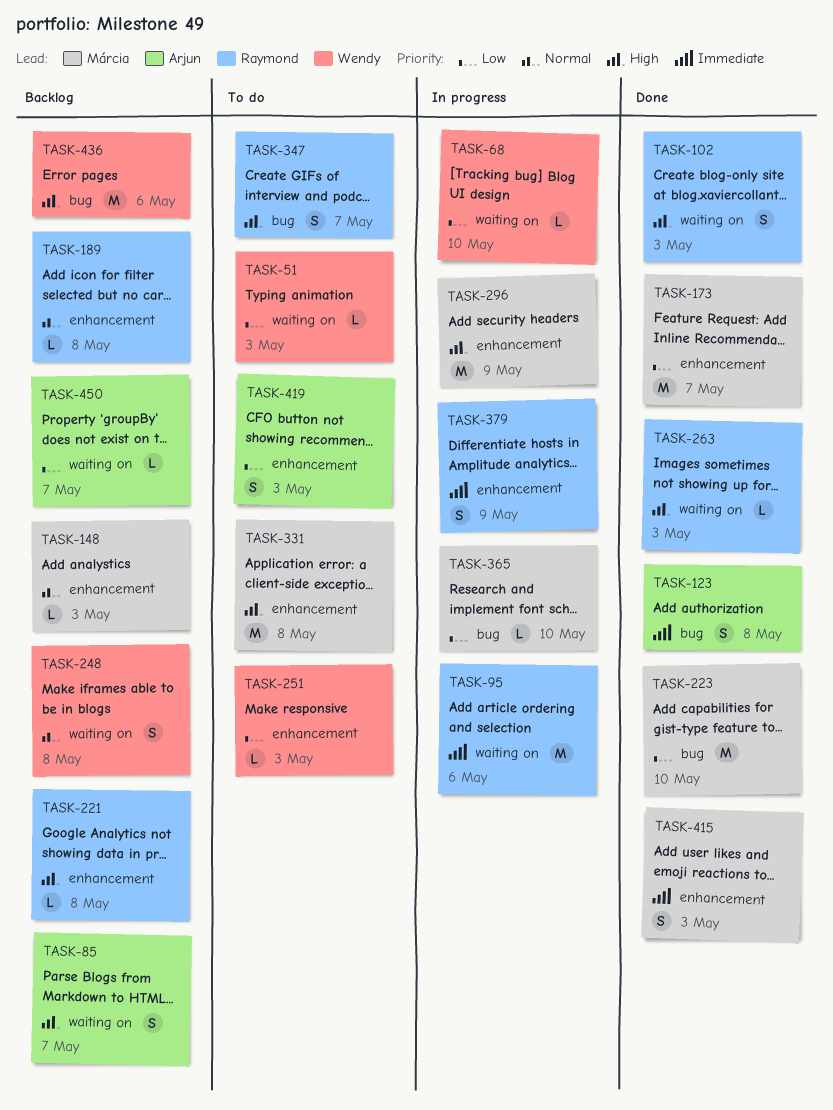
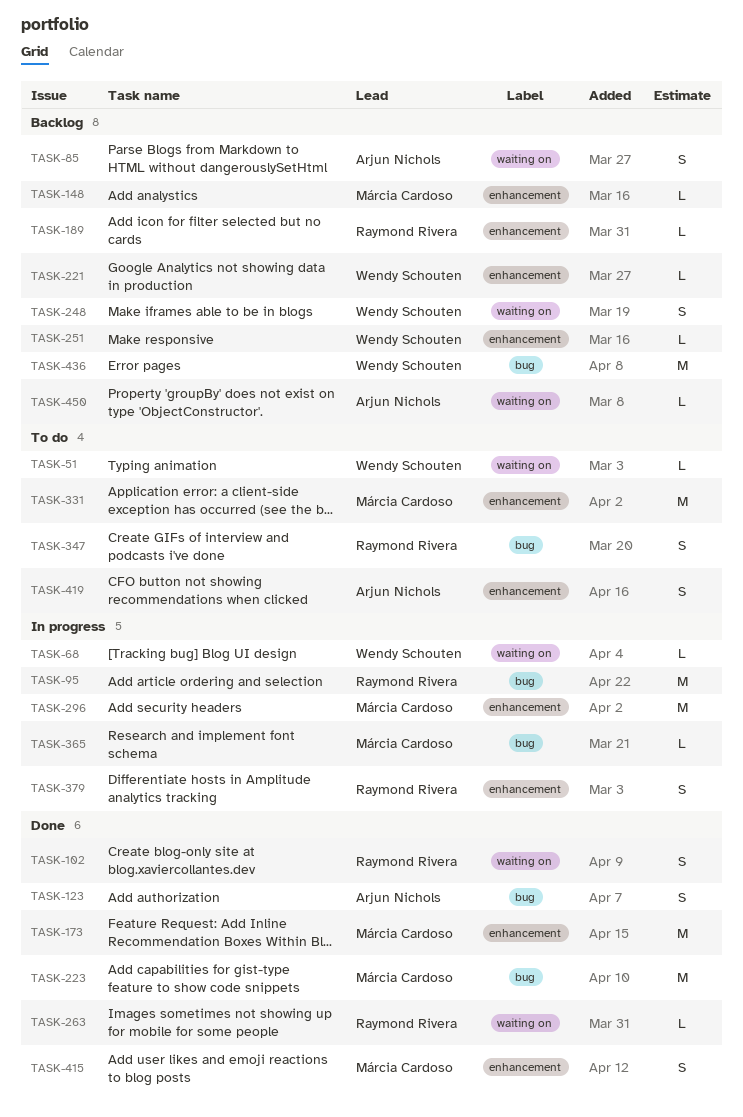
TASK-95, label: waiting on -> bug
TASK-221, owner: Raymond Rivera -> Wendy Schouten
TASK-251, status: To do -> Backlog

